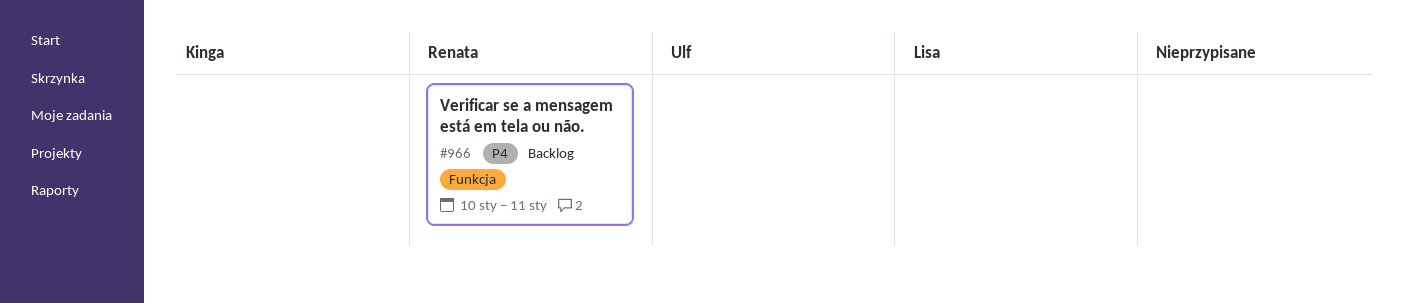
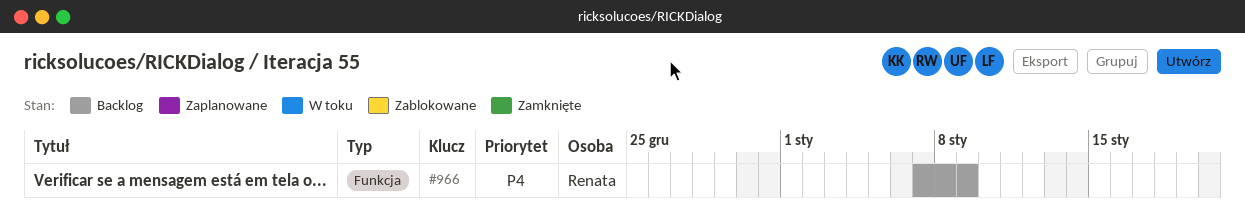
#966, start: Jan 10 -> Jan 7
#966, due: Jan 11 -> Jan 9

